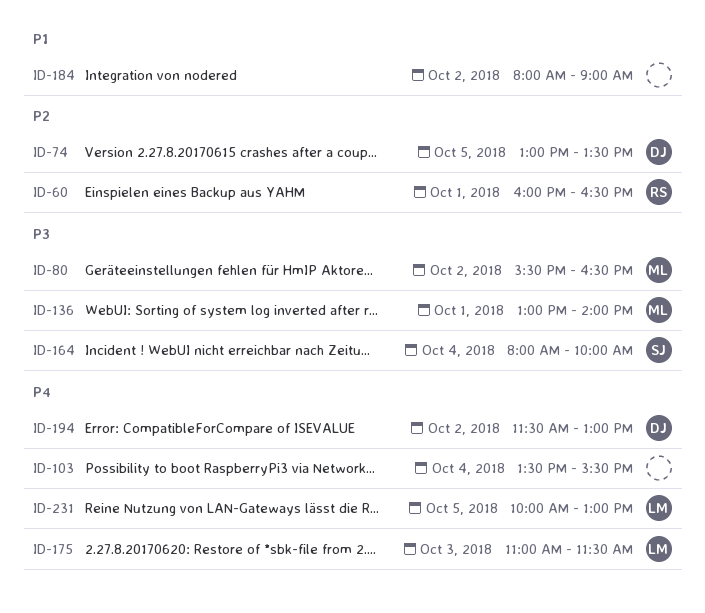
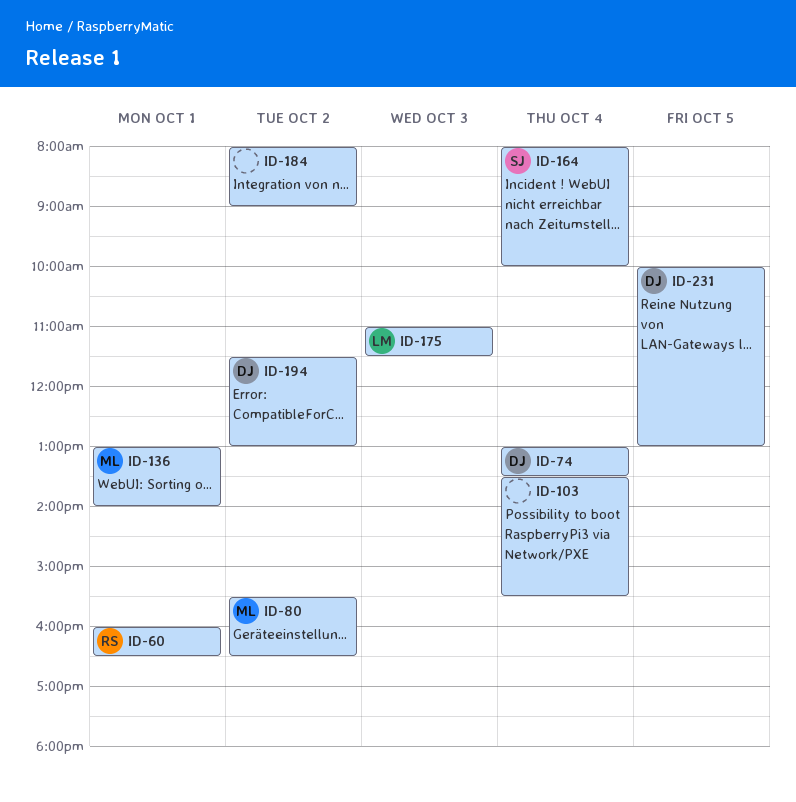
ID-74, day: Oct 5 -> Oct 4
ID-231, owner: LM -> DJ

